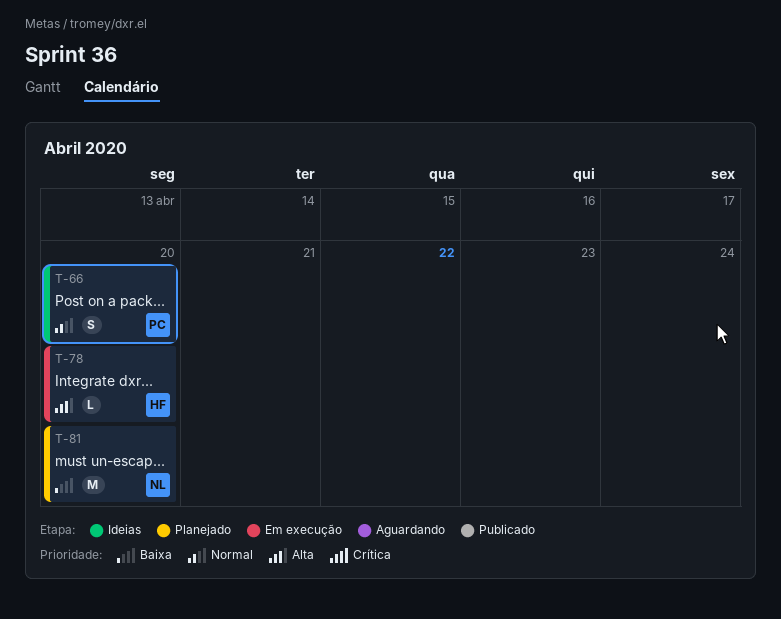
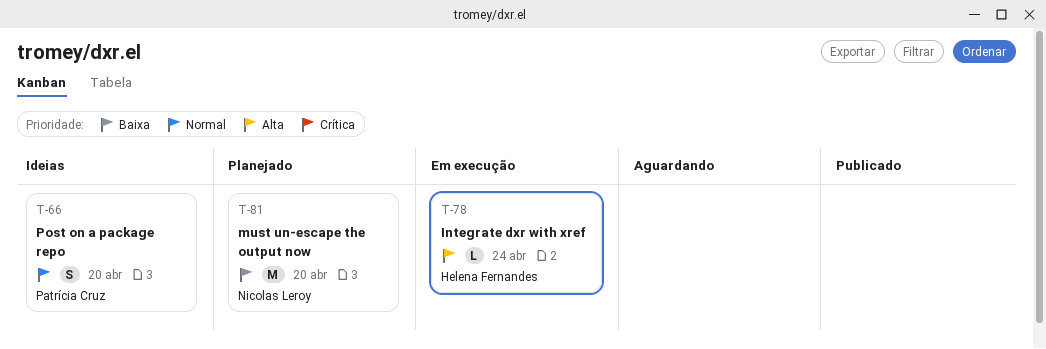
T-78, due: Apr 20 -> Apr 24

